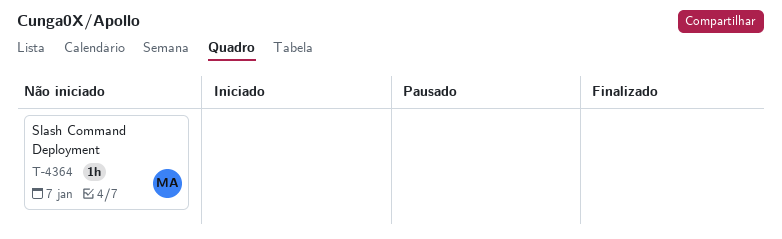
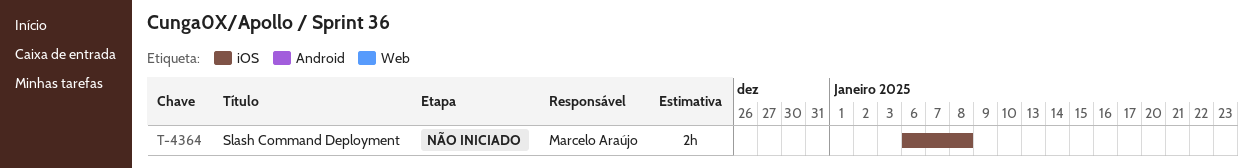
T-4364, estimate: 1h -> 2h
T-4364, due: Jan 7 -> Jan 8

